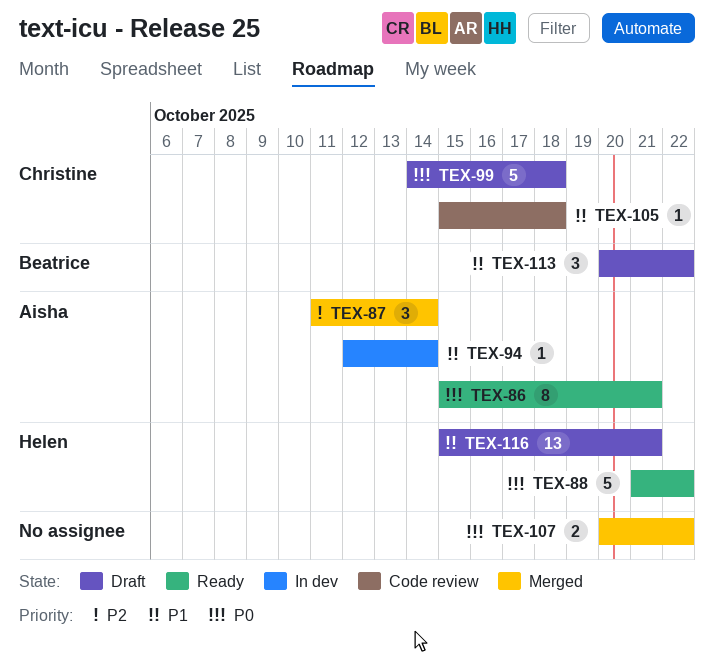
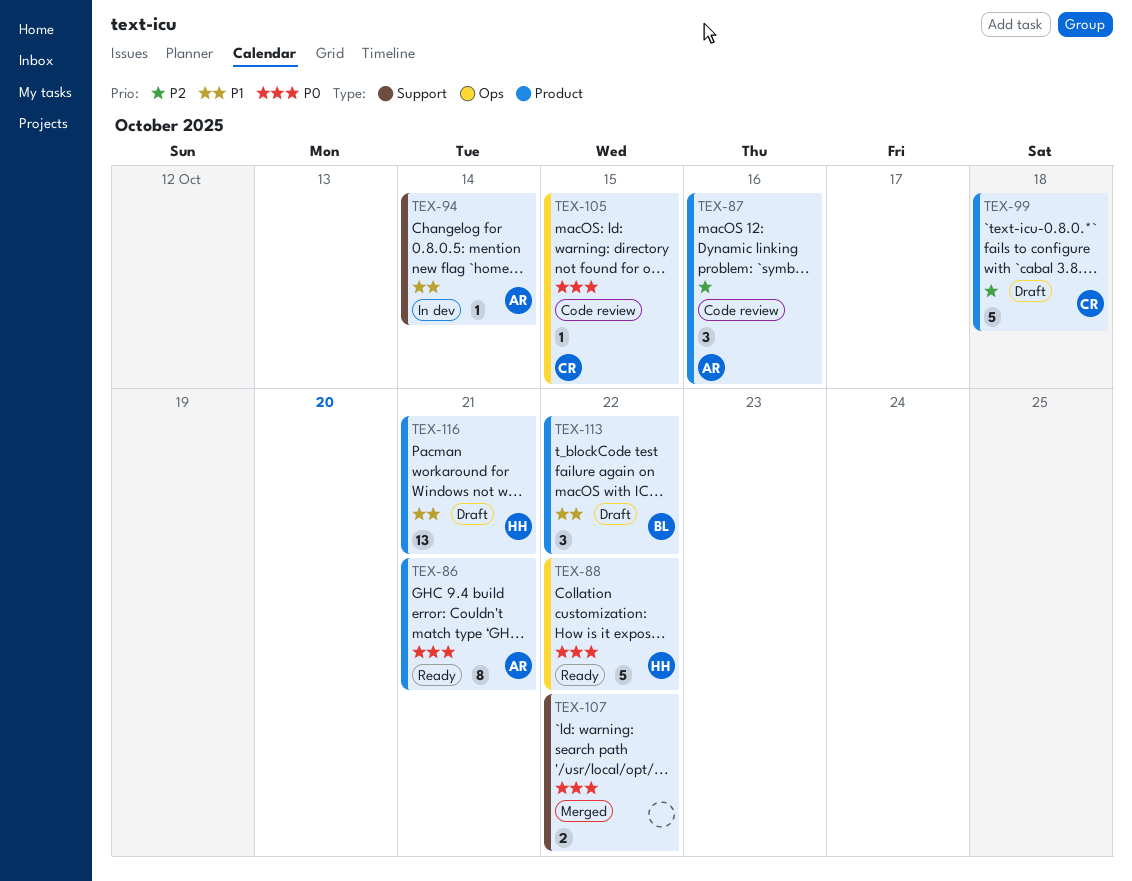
TEX-87, status: Merged -> Code review
TEX-87, due: Oct 14 -> Oct 16
TEX-99, priority: P0 -> P2
TEX-105, priority: P1 -> P0
TEX-105, due: Oct 18 -> Oct 15

